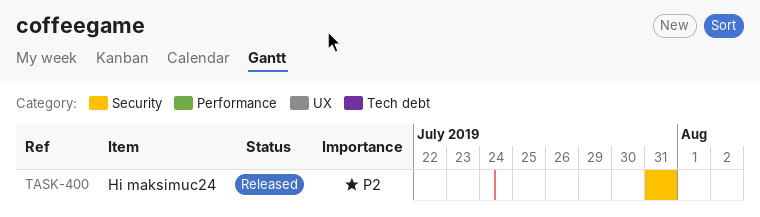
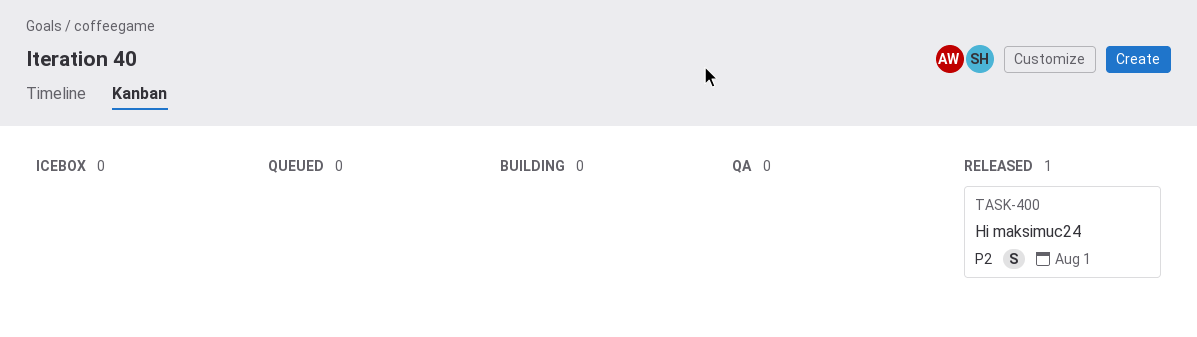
TASK-400, due: Jul 31 -> Aug 1

